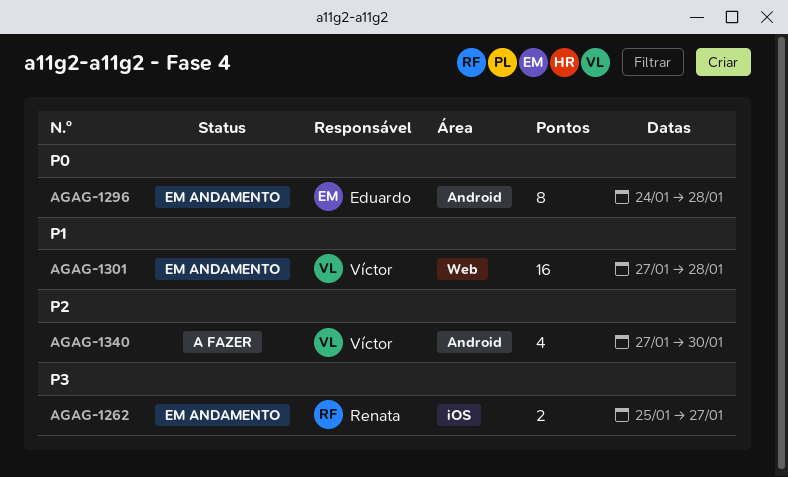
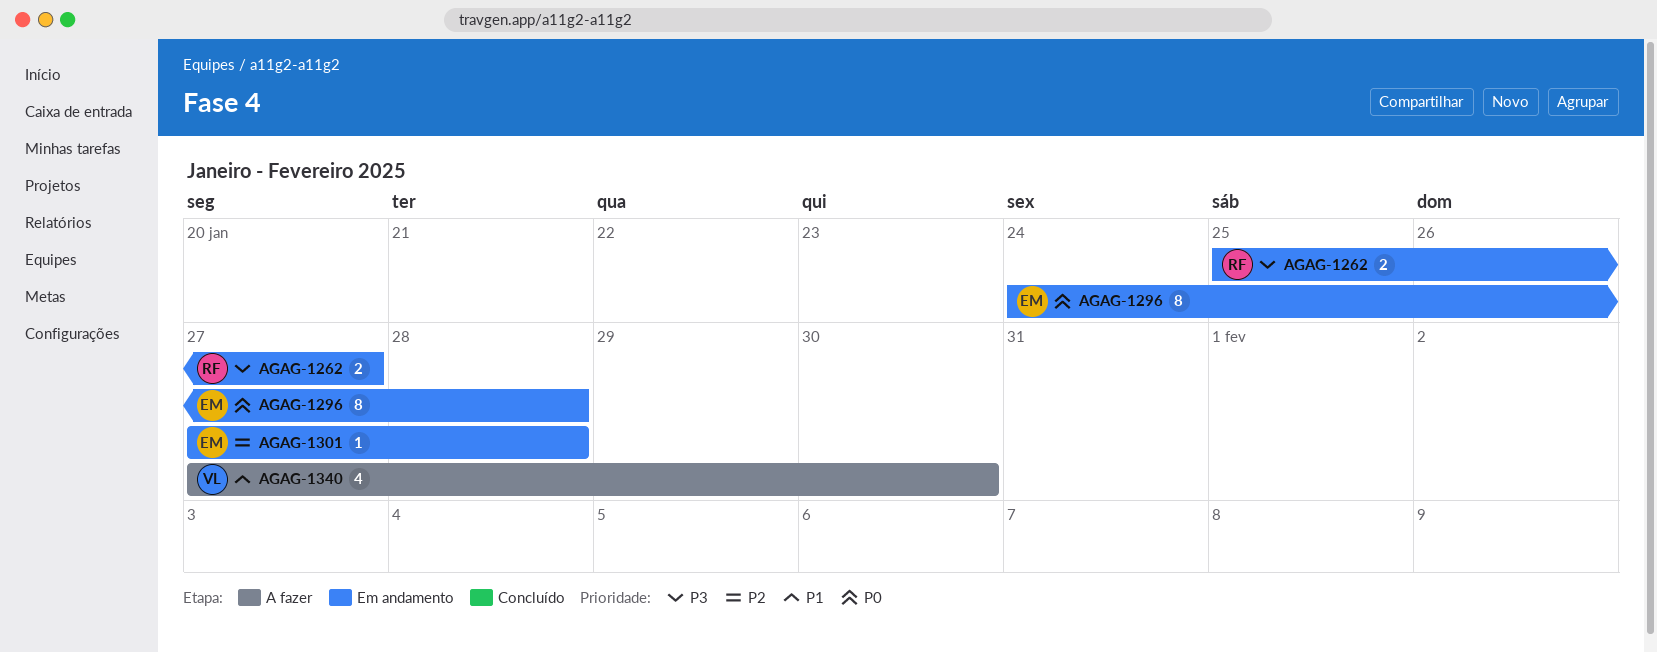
AGAG-1301, owner: Víctor -> Eduardo
AGAG-1301, priority: P1 -> P2
AGAG-1301, estimate: 16 -> 1
AGAG-1340, priority: P2 -> P1

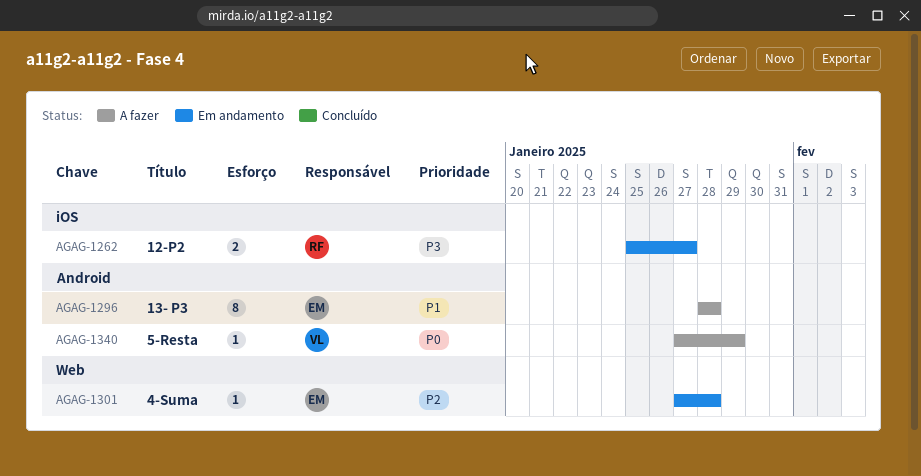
AGAG-1296, status: Em andamento -> A fazer
AGAG-1296, priority: P0 -> P1
AGAG-1296, start: Jan 24 -> Jan 28
AGAG-1340, priority: P1 -> P0
AGAG-1340, estimate: 4 -> 1
AGAG-1340, due: Jan 30 -> Jan 29

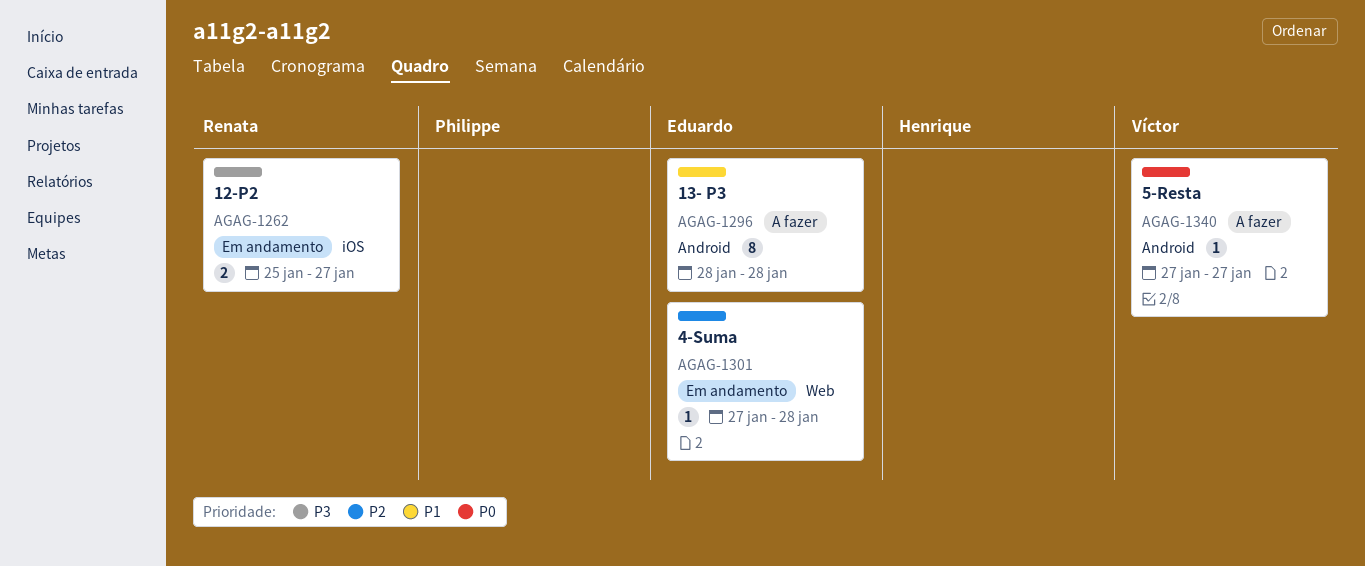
AGAG-1340, due: Jan 29 -> Jan 27

